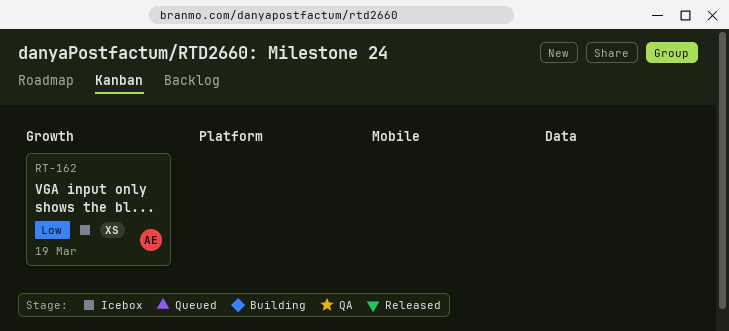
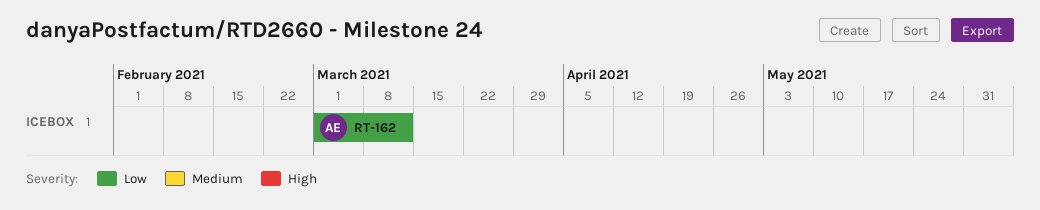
RT-162, due: Mar 19 -> Mar 12

